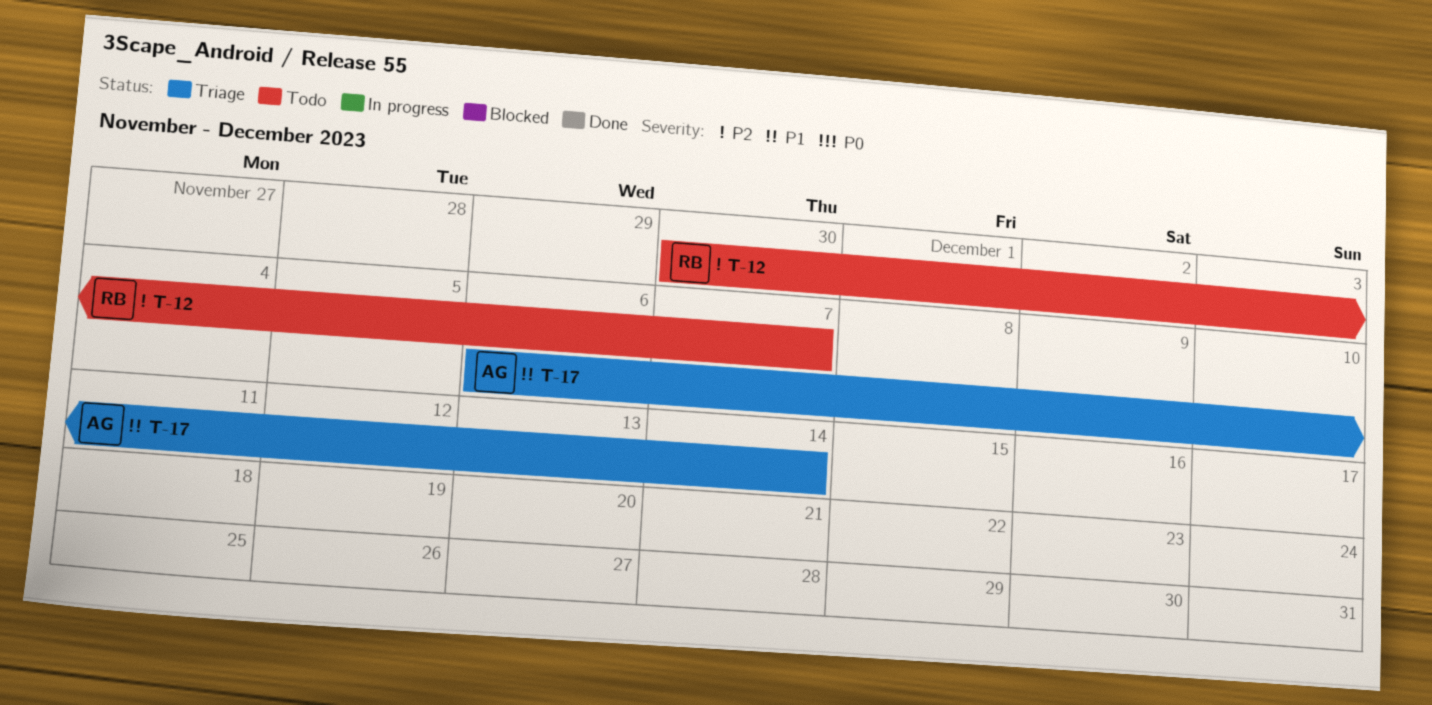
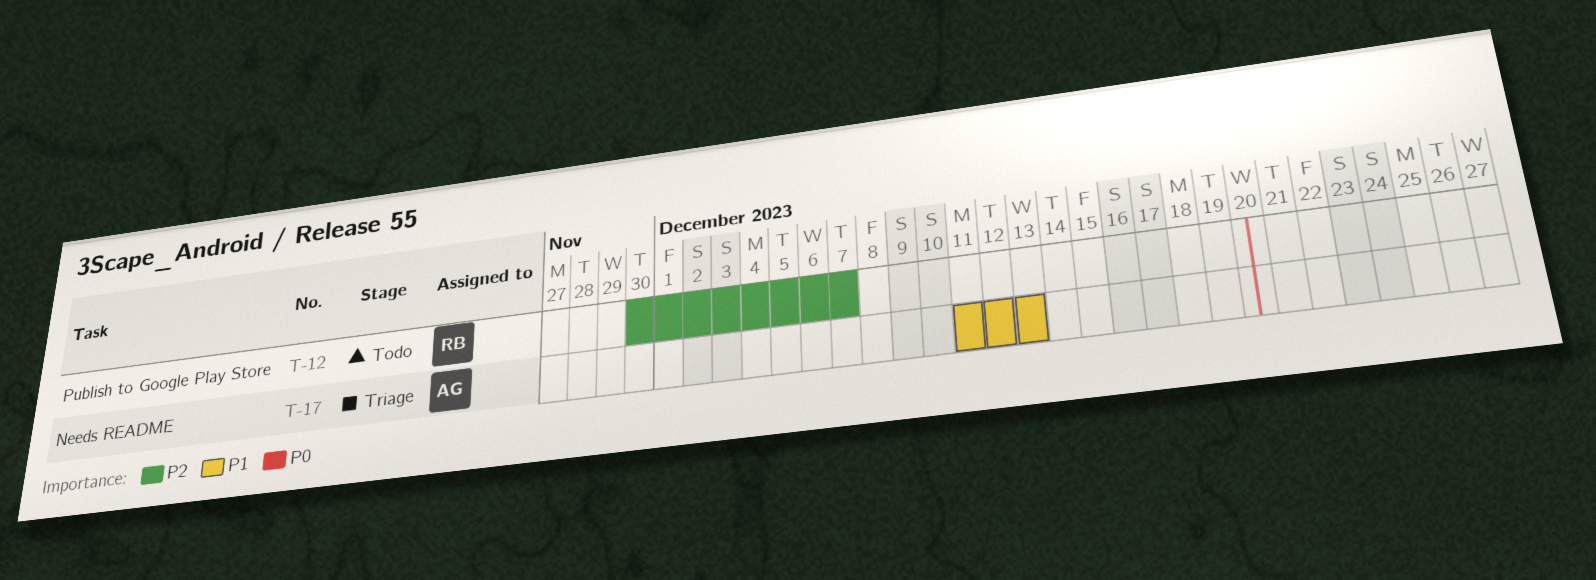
T-17, start: Dec 6 -> Dec 11
T-17, due: Dec 14 -> Dec 13

